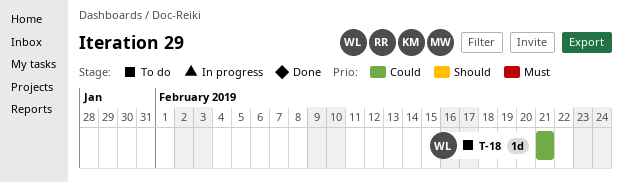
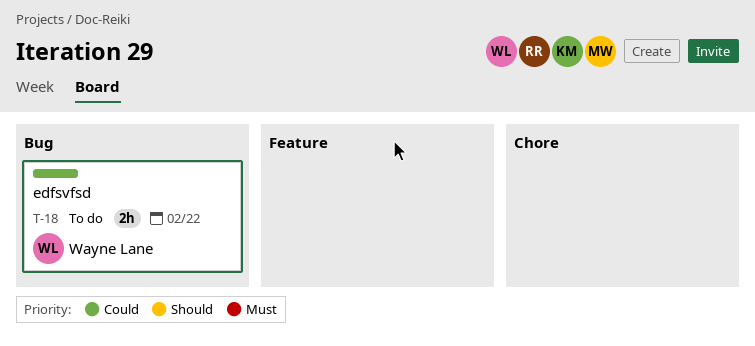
T-18, estimate: 1d -> 2h
T-18, due: Feb 21 -> Feb 22

